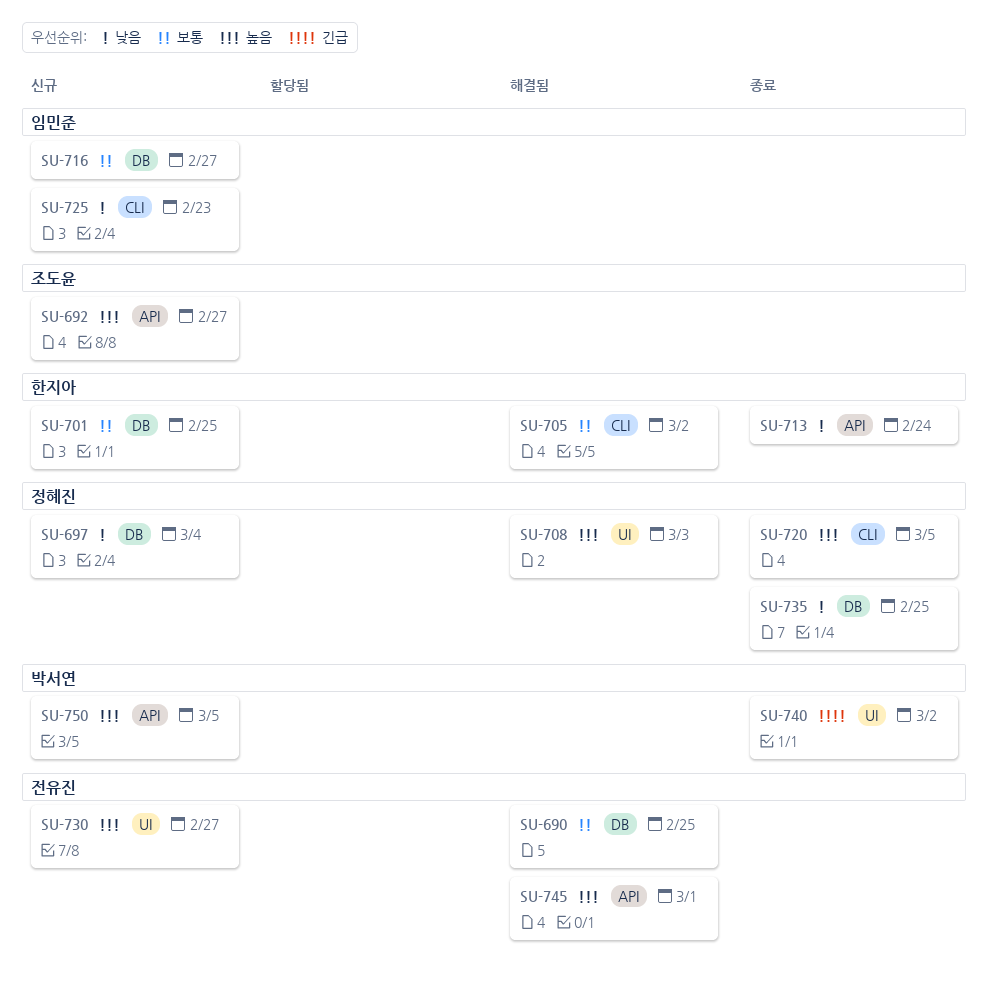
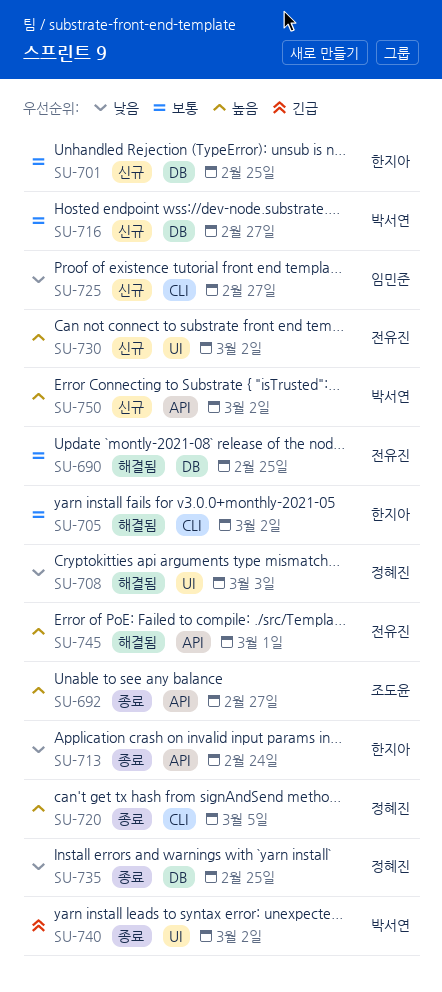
SU-692, status: 신규 -> 종료
SU-697: present -> none
SU-708, priority: 높음 -> 낮음
SU-716, owner: 임민준 -> 박서연
SU-725, due: Feb 23 -> Feb 27
SU-730, due: Feb 27 -> Mar 2
SU-750, due: Mar 5 -> Mar 2

